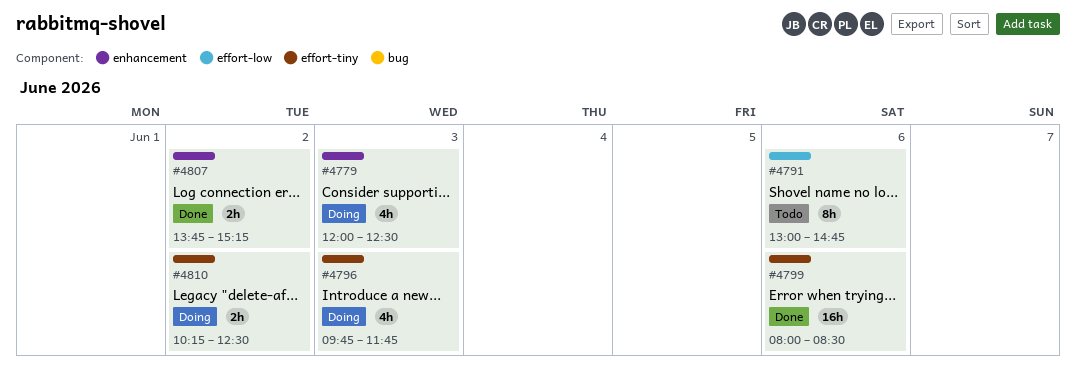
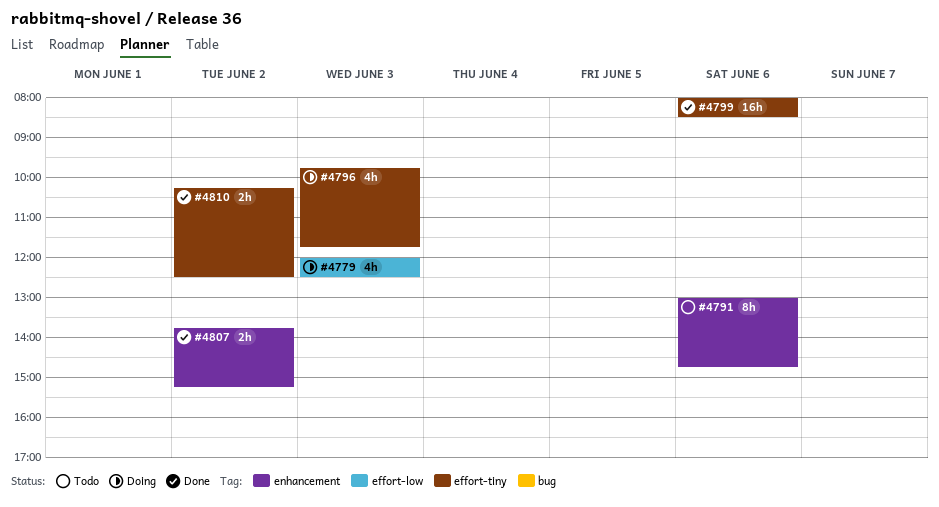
#4779, label: enhancement -> effort-low
#4791, label: effort-low -> enhancement
#4810, status: Doing -> Done

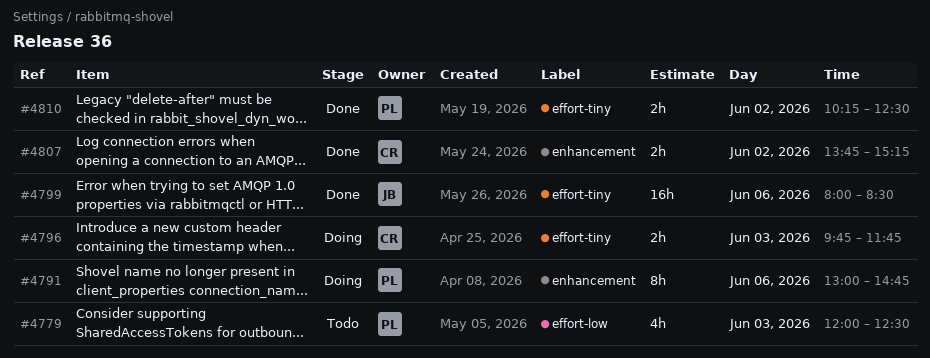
#4779, status: Doing -> Todo
#4791, status: Todo -> Doing
#4796, estimate: 4h -> 2h

